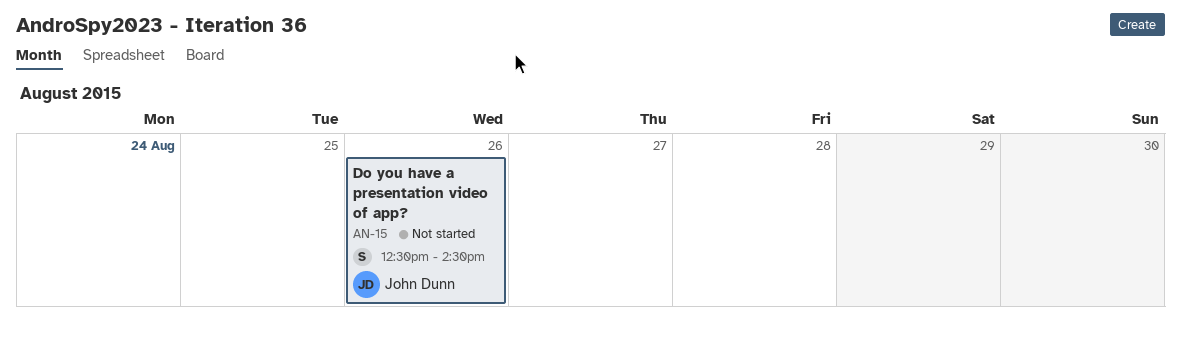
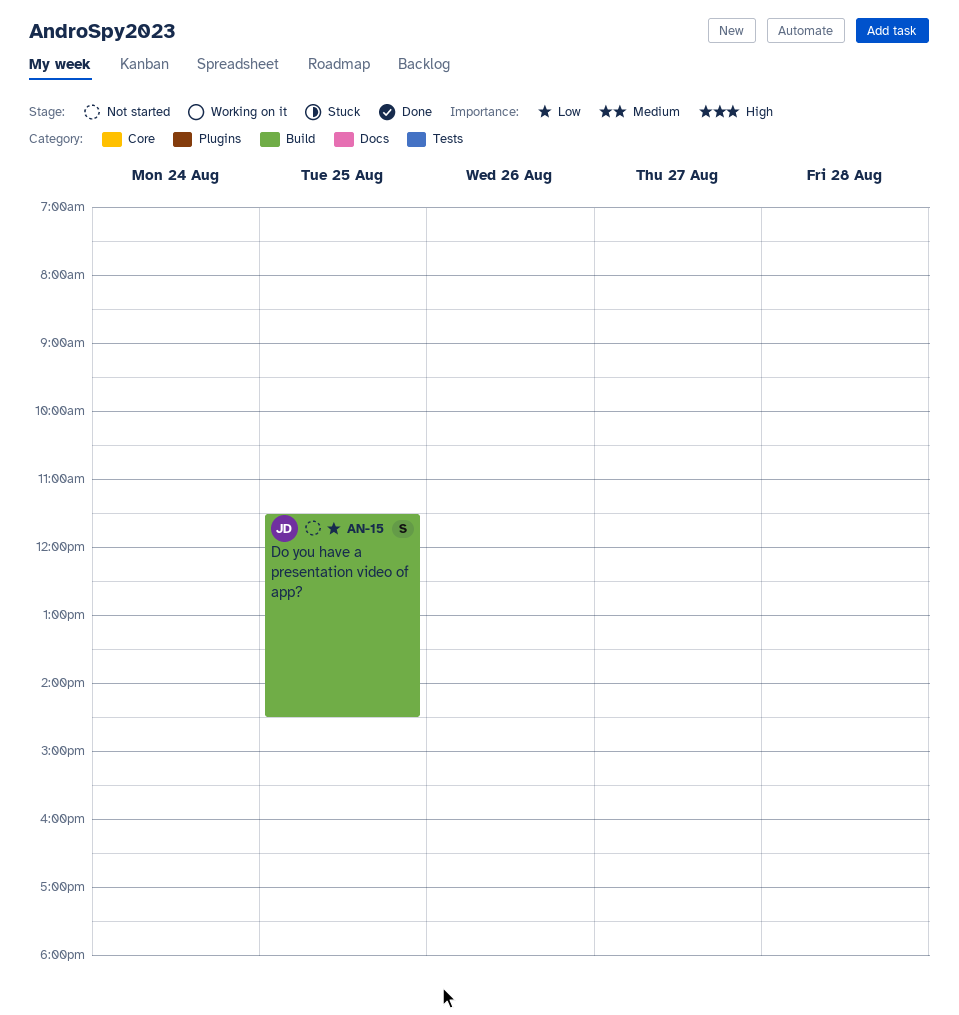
AN-15, day: Aug 26 -> Aug 25
AN-15, begins: 12:30 -> 11:30

